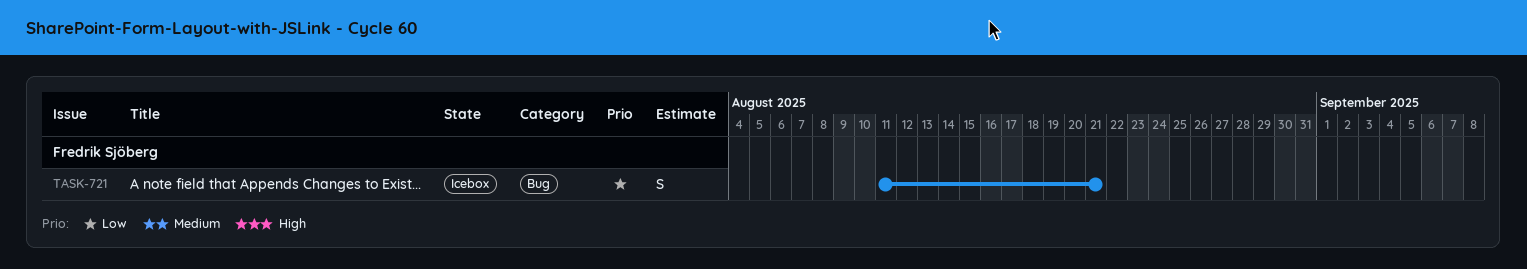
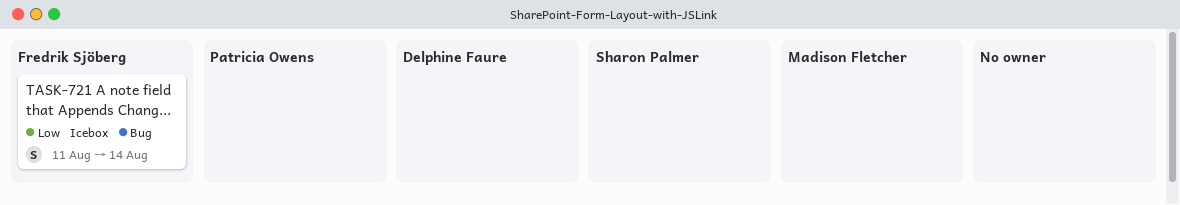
TASK-721, due: Aug 21 -> Aug 14

